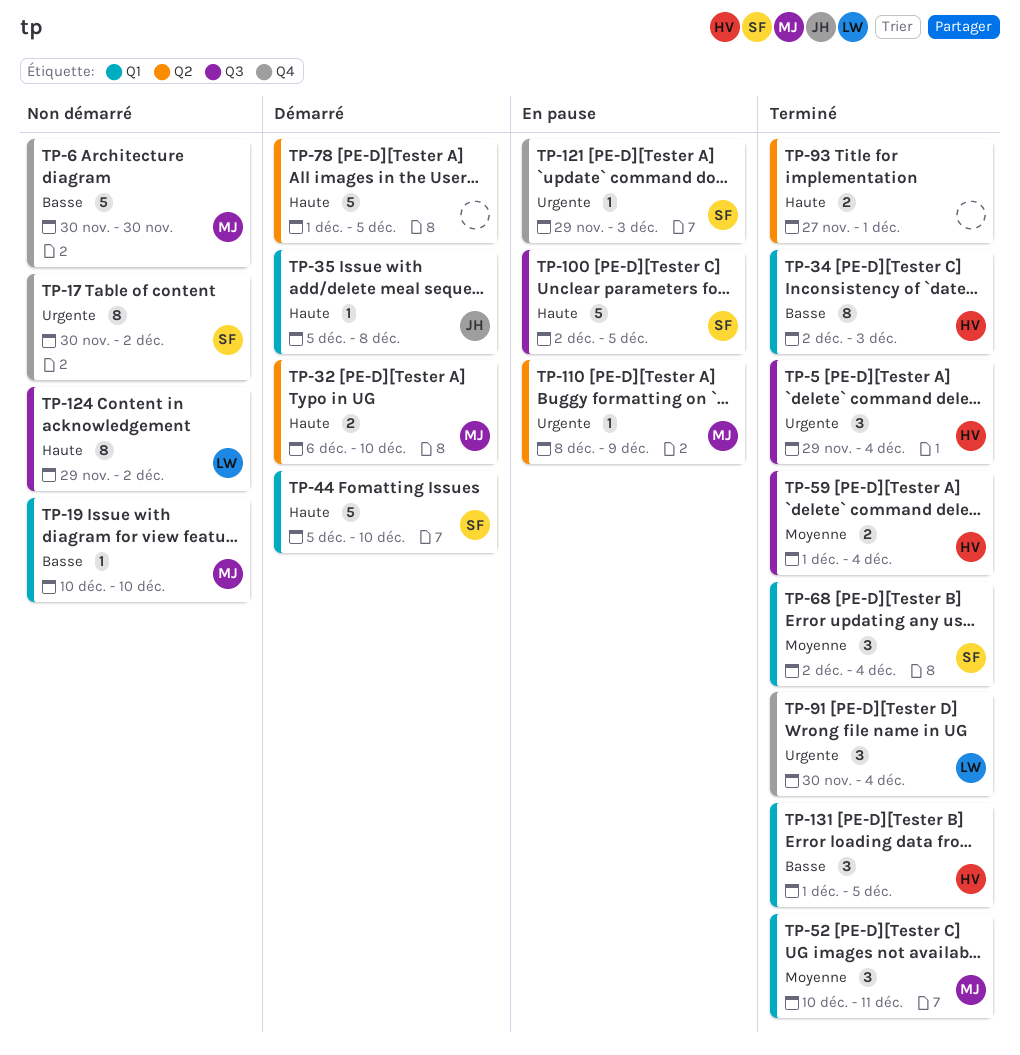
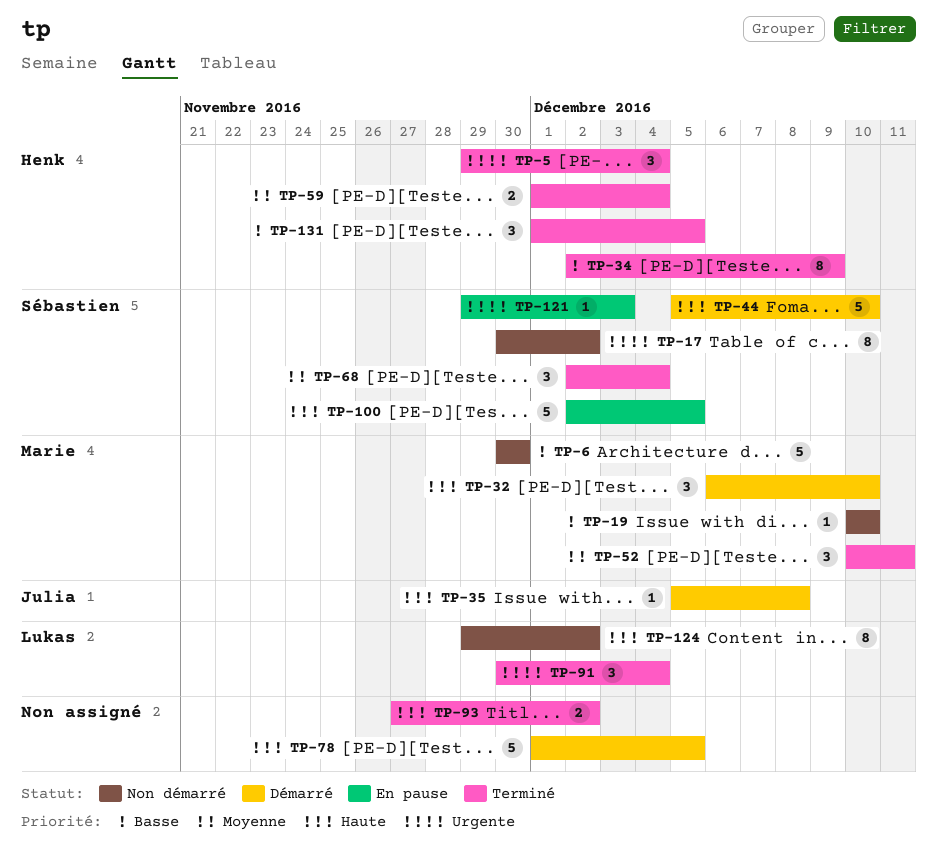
TP-32, estimate: 2 -> 3
TP-34, due: Dec 3 -> Dec 9
TP-93, due: Dec 1 -> Dec 2
TP-110: present -> none

